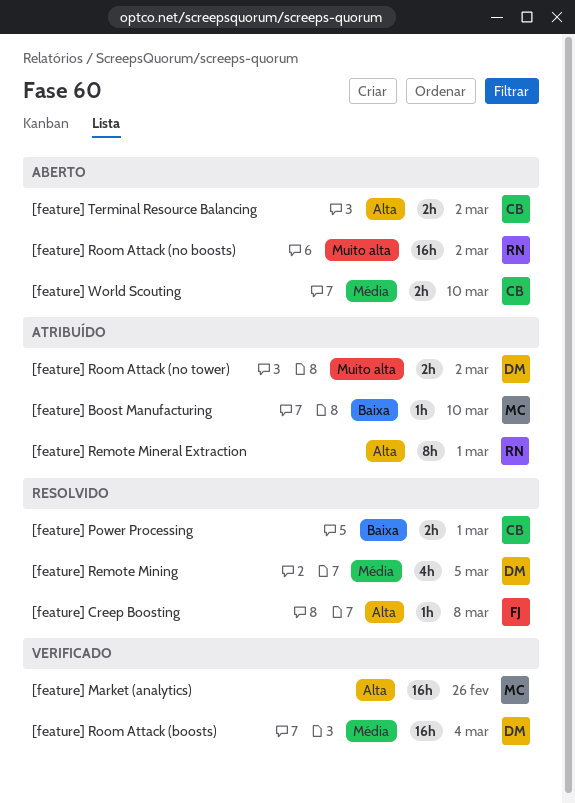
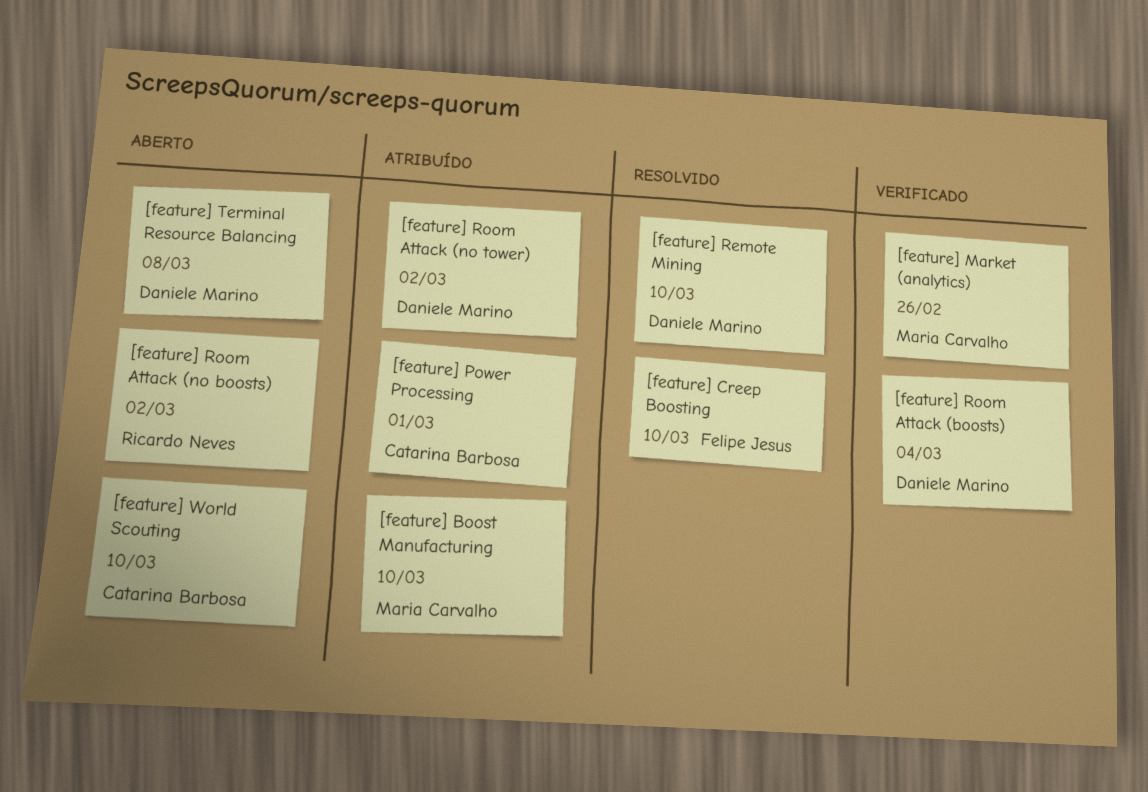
[feature] Creep Boosting, due: Mar 8 -> Mar 10
[feature] Power Processing, status: Resolvido -> Atribuído
[feature] Remote Mineral Extraction: present -> none
[feature] Remote Mining, due: Mar 5 -> Mar 10
[feature] Terminal Resource Balancing, owner: Catarina Barbosa -> Daniele Marino
[feature] Terminal Resource Balancing, due: Mar 2 -> Mar 8

